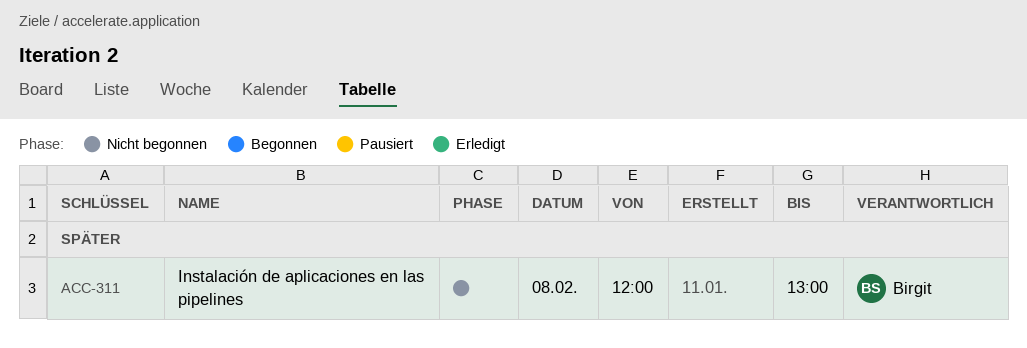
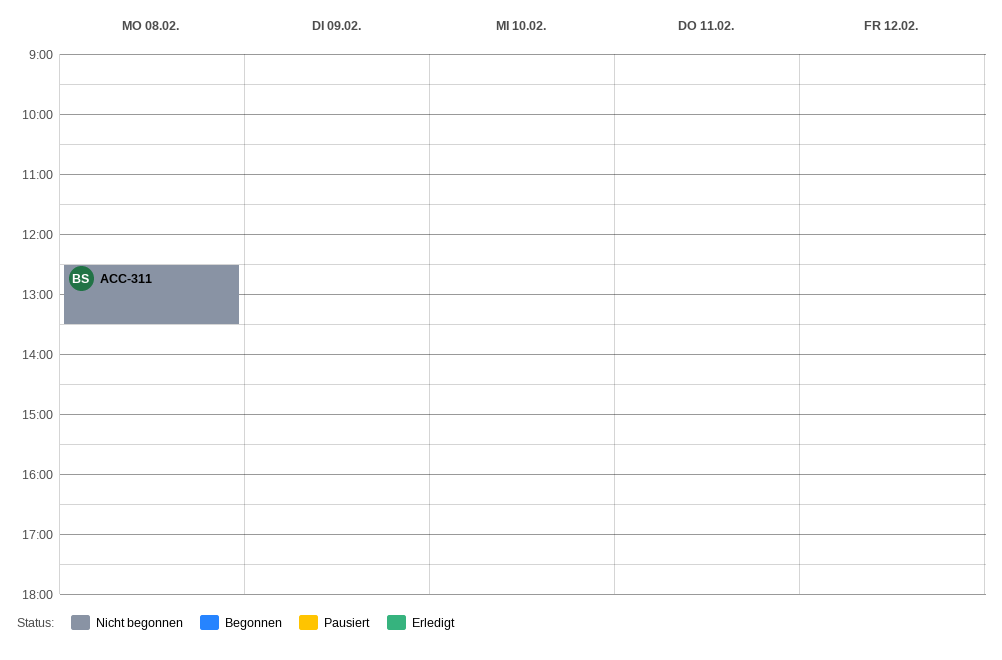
ACC-311, begins: 12:00 -> 12:30
ACC-311, ends: 13:00 -> 13:30

